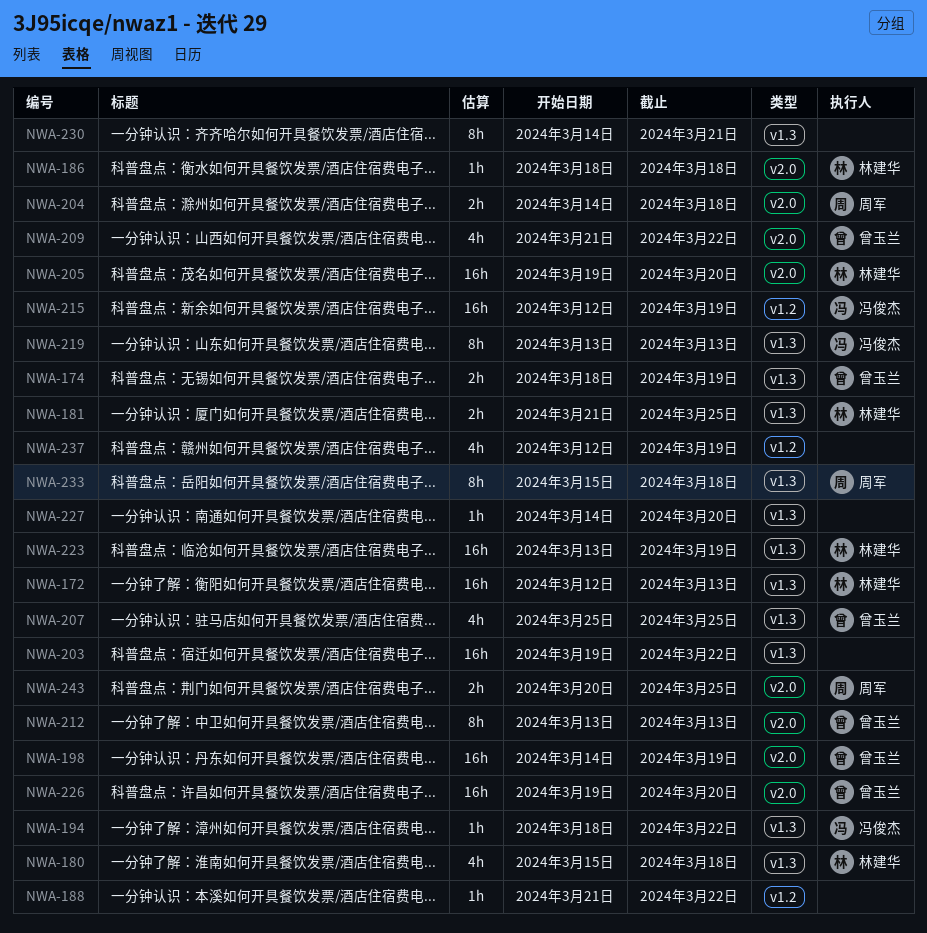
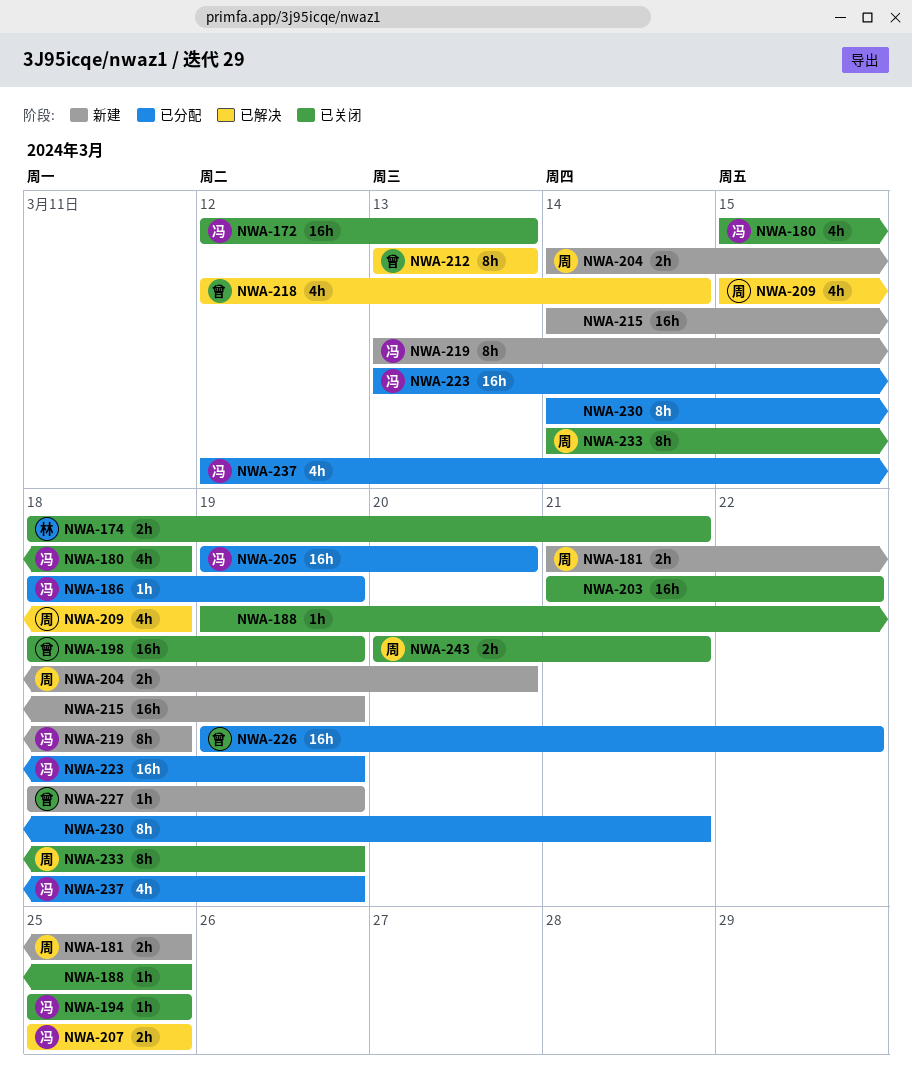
NWA-172, owner: 林建华 -> 冯俊杰
NWA-174, owner: 曾玉兰 -> 林建华
NWA-174, due: Mar 19 -> Mar 21
NWA-180, owner: 林建华 -> 冯俊杰
NWA-181, owner: 林建华 -> 周军
NWA-186, owner: 林建华 -> 冯俊杰
NWA-186, due: Mar 18 -> Mar 19
NWA-188, start: Mar 21 -> Mar 19
NWA-188, due: Mar 22 -> Mar 25
NWA-194, start: Mar 18 -> Mar 25
NWA-194, due: Mar 22 -> Mar 25
NWA-198, start: Mar 14 -> Mar 18
NWA-203, start: Mar 19 -> Mar 21
NWA-204, due: Mar 18 -> Mar 20
NWA-205, owner: 林建华 -> 冯俊杰
NWA-207, owner: 曾玉兰 -> 冯俊杰
NWA-207, estimate: 4h -> 2h
NWA-209, owner: 曾玉兰 -> 周军
NWA-209, start: Mar 21 -> Mar 15
NWA-209, due: Mar 22 -> Mar 18
NWA-215, owner: 冯俊杰 -> none
NWA-215, start: Mar 12 -> Mar 14
NWA-218: none -> present
NWA-219, due: Mar 13 -> Mar 18
NWA-223, owner: 林建华 -> 冯俊杰
NWA-226, due: Mar 20 -> Mar 22
NWA-227, owner: none -> 曾玉兰
NWA-227, start: Mar 14 -> Mar 18
NWA-227, due: Mar 20 -> Mar 19
NWA-233, start: Mar 15 -> Mar 14
NWA-233, due: Mar 18 -> Mar 19
NWA-237, owner: none -> 冯俊杰
NWA-243, due: Mar 25 -> Mar 21

